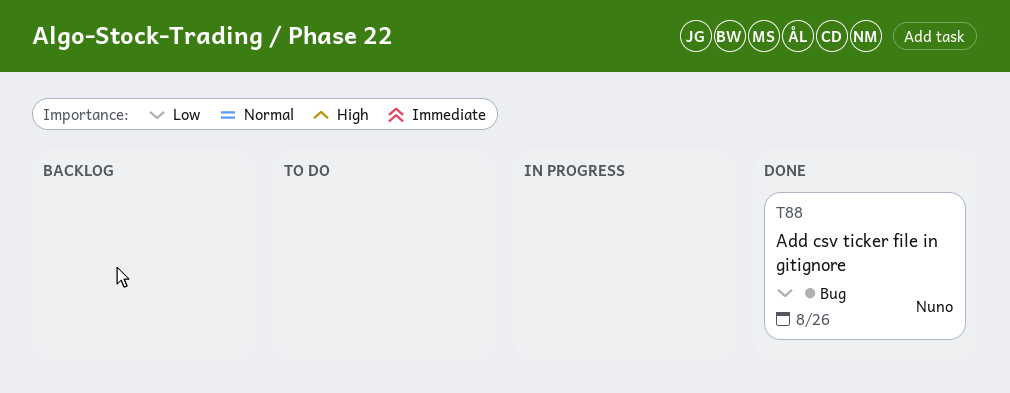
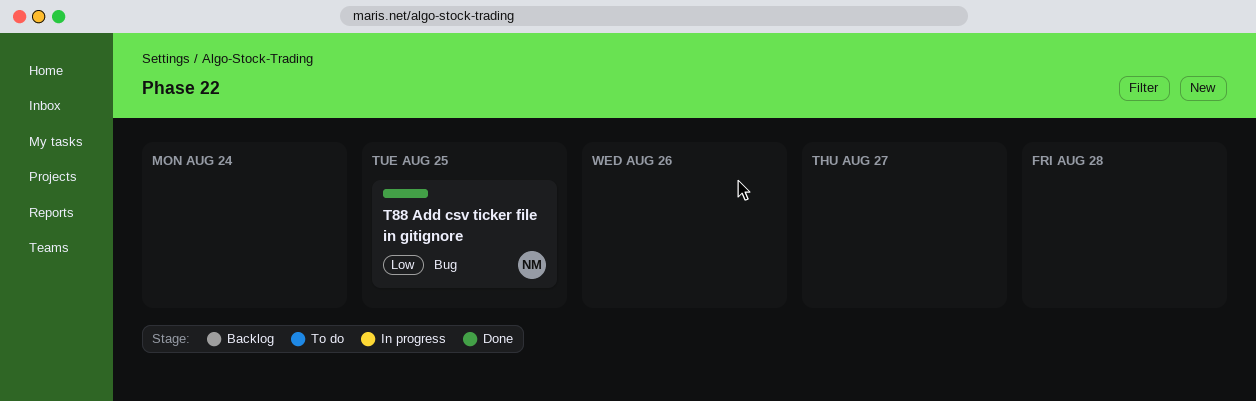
T88, due: Aug 26 -> Aug 25

